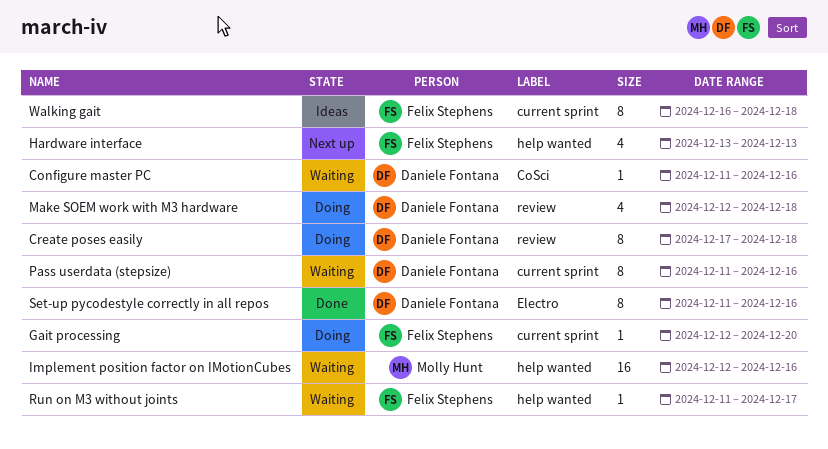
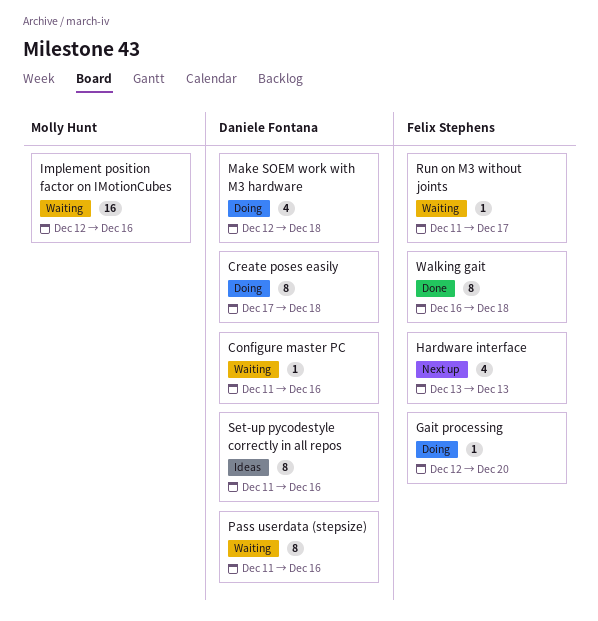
Set-up pycodestyle correctly in all repos, status: Done -> Ideas
Walking gait, status: Ideas -> Done

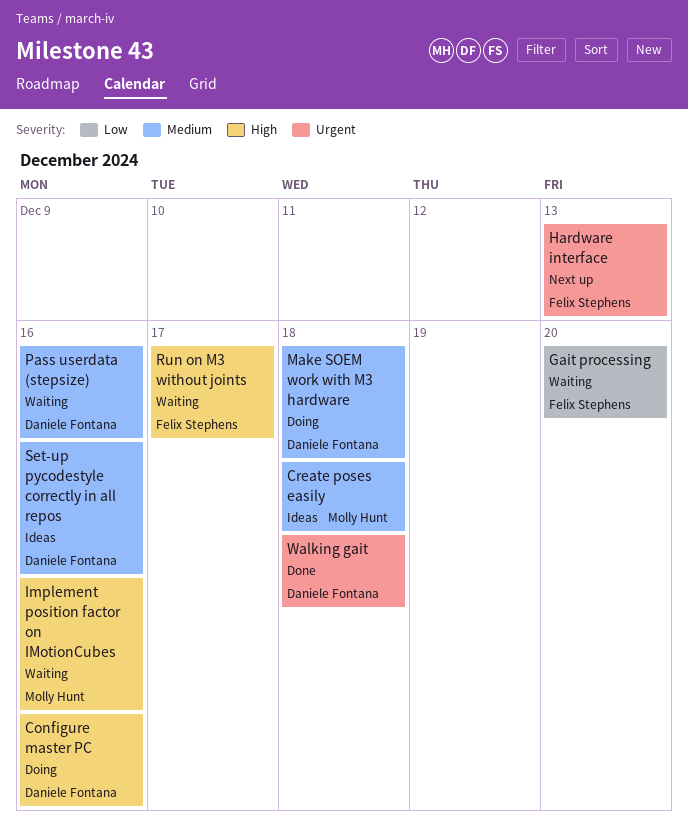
Configure master PC, status: Waiting -> Doing
Create poses easily, status: Doing -> Ideas
Create poses easily, owner: Daniele Fontana -> Molly Hunt
Gait processing, status: Doing -> Waiting
Walking gait, owner: Felix Stephens -> Daniele Fontana

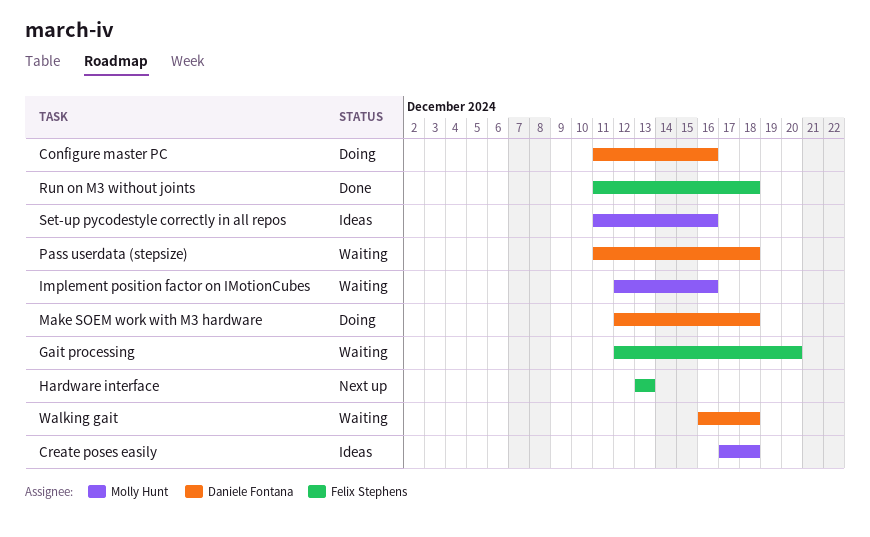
Pass userdata (stepsize), due: Dec 16 -> Dec 18
Run on M3 without joints, status: Waiting -> Done
Run on M3 without joints, due: Dec 17 -> Dec 18
Set-up pycodestyle correctly in all repos, owner: Daniele Fontana -> Molly Hunt
Walking gait, status: Done -> Waiting

